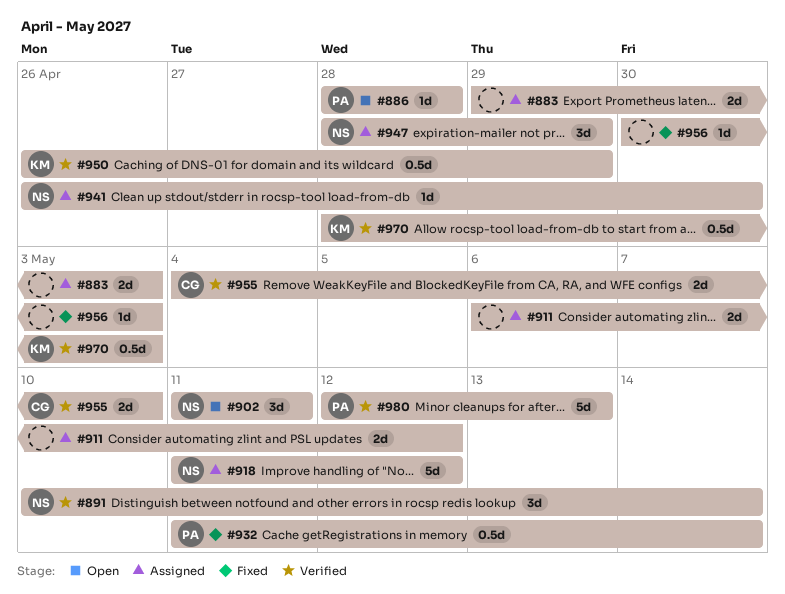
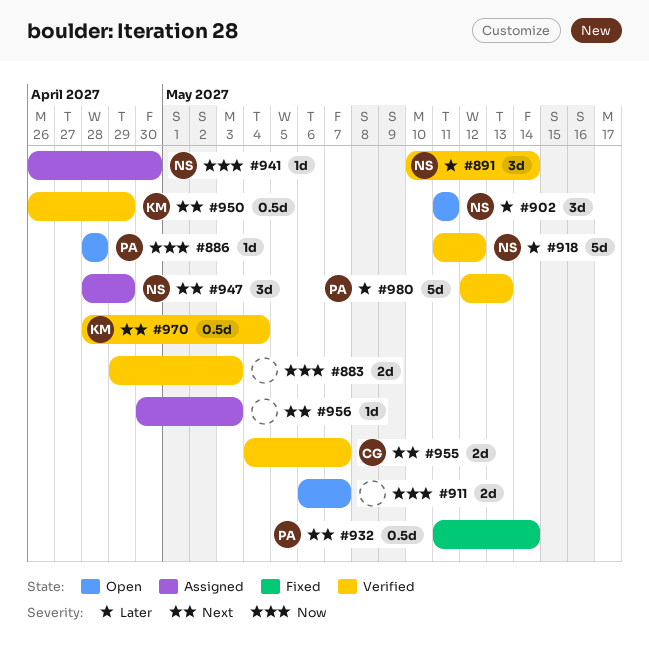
#883, status: Assigned -> Verified
#911, status: Assigned -> Open
#911, due: May 12 -> May 7
#918, status: Assigned -> Verified
#955, due: May 10 -> May 7
#956, status: Fixed -> Assigned
#970, due: May 3 -> May 4

